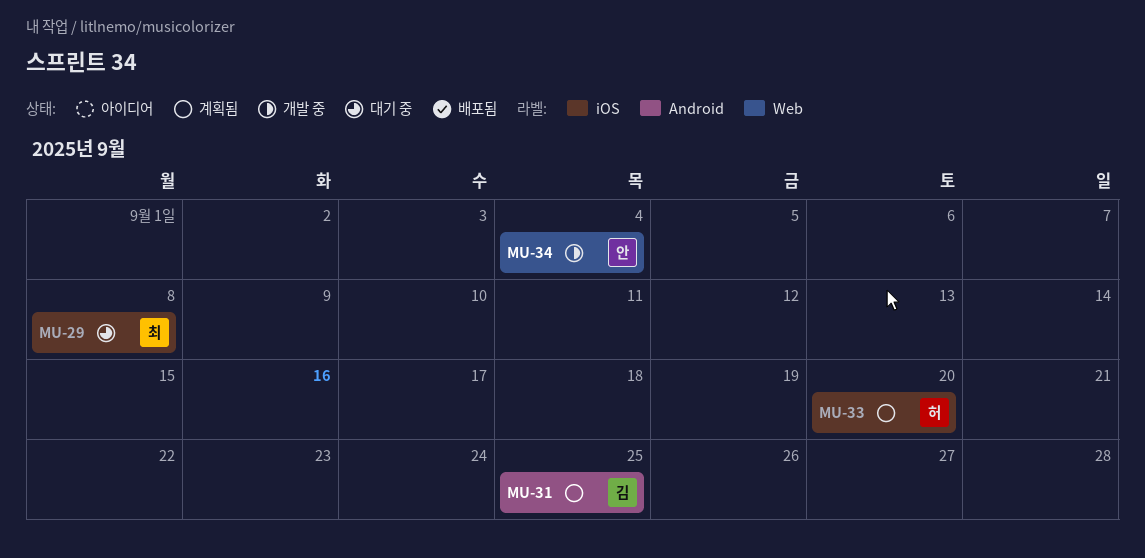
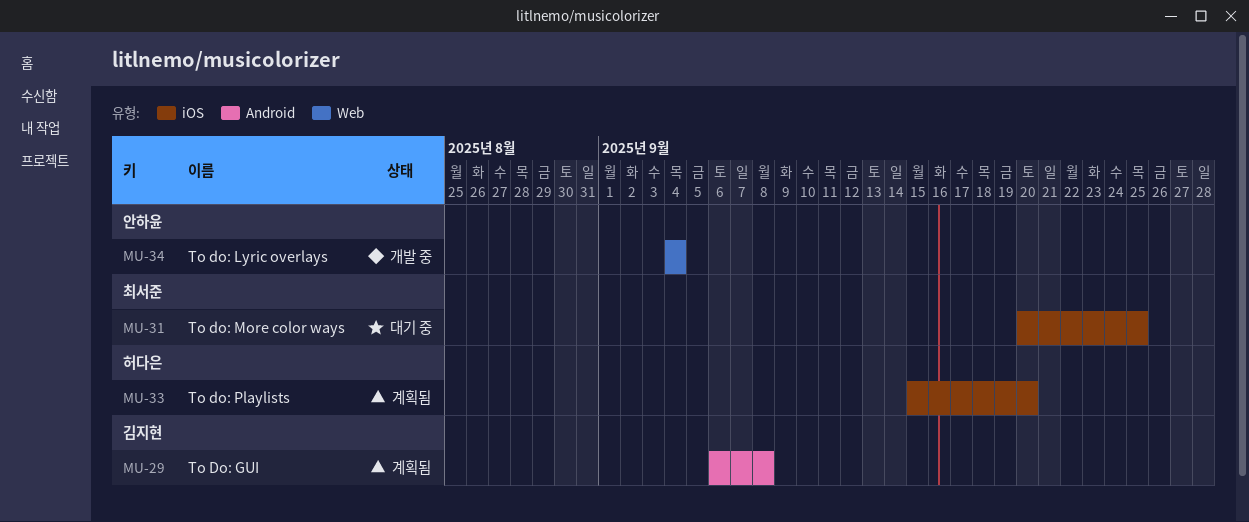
MU-29, status: 대기 중 -> 계획됨
MU-29, owner: 최서준 -> 김지현
MU-29, label: iOS -> Android
MU-31, status: 계획됨 -> 대기 중
MU-31, owner: 김지현 -> 최서준
MU-31, label: Android -> iOS

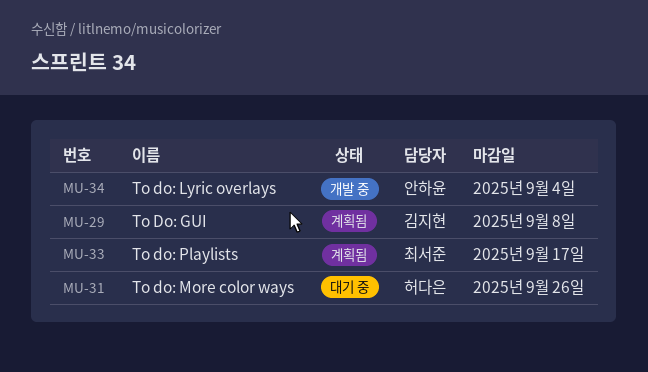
MU-31, owner: 최서준 -> 허다은
MU-31, due: Sep 25 -> Sep 26
MU-33, owner: 허다은 -> 최서준
MU-33, due: Sep 20 -> Sep 17

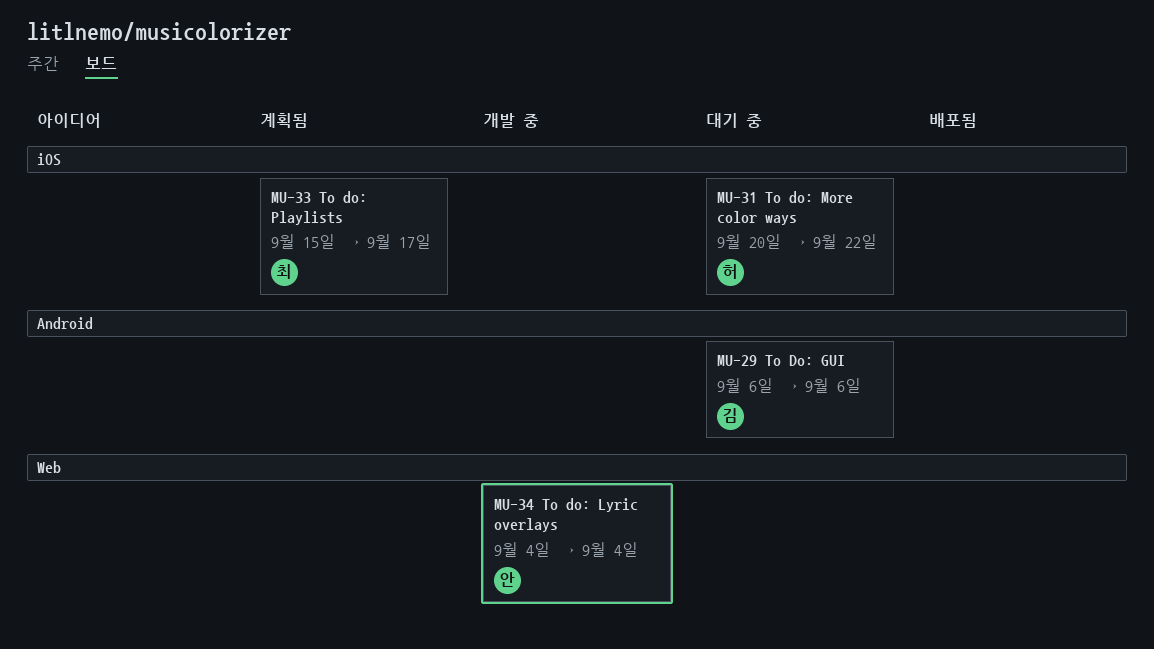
MU-29, status: 계획됨 -> 대기 중
MU-29, due: Sep 8 -> Sep 6
MU-31, due: Sep 26 -> Sep 22

